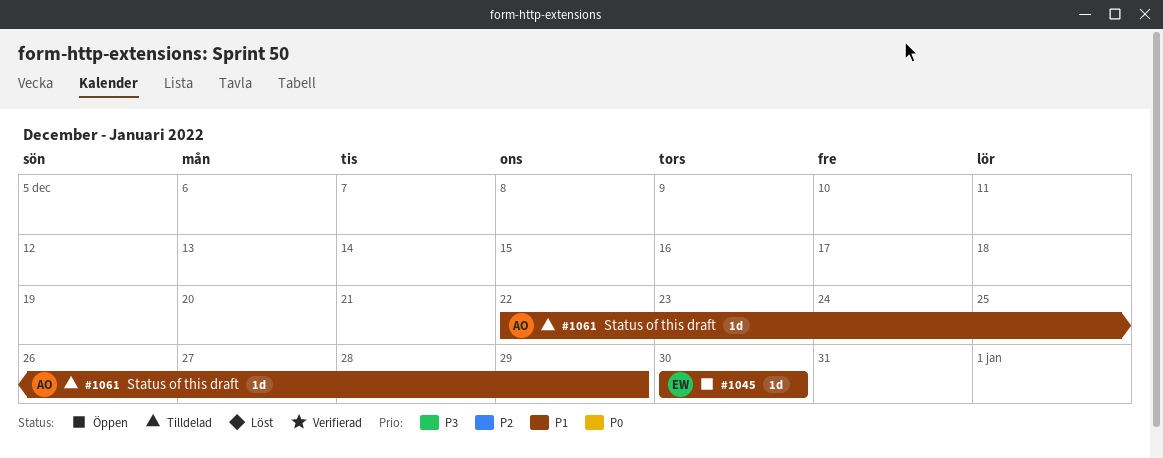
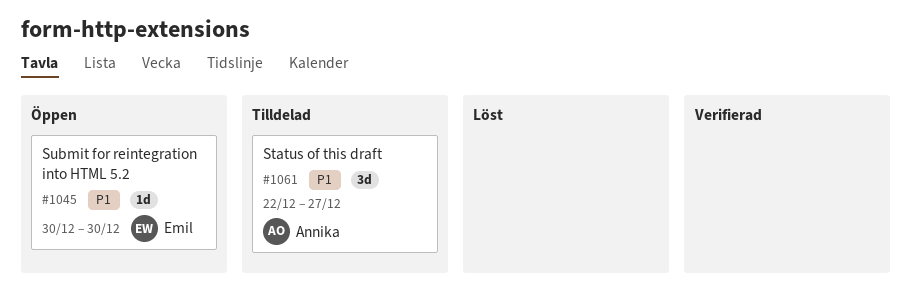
#1061, estimate: 1d -> 3d
#1061, due: Dec 29 -> Dec 27

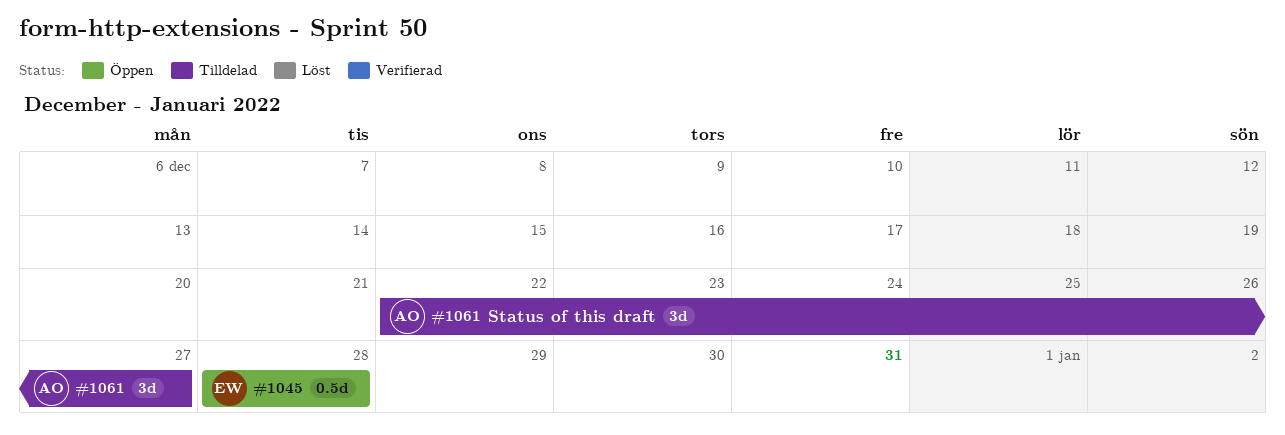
#1045, estimate: 1d -> 0.5d
#1045, start: Dec 30 -> Dec 28
#1045, due: Dec 30 -> Dec 28

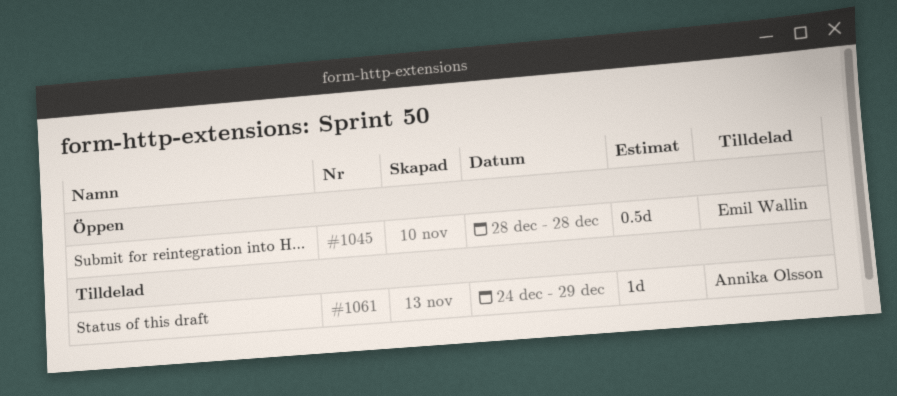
#1061, estimate: 3d -> 1d
#1061, start: Dec 22 -> Dec 24
#1061, due: Dec 27 -> Dec 29

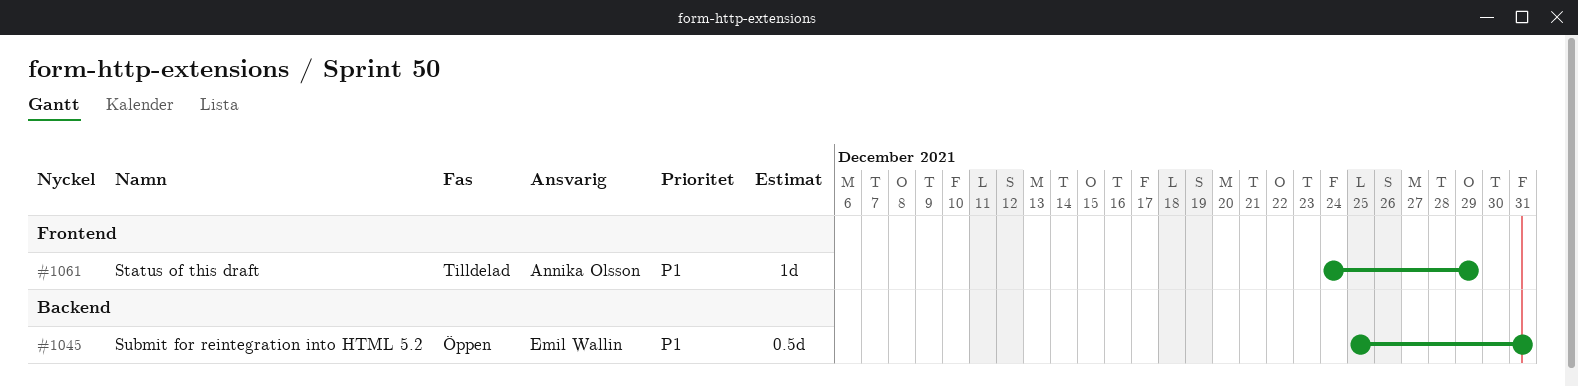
#1045, start: Dec 28 -> Dec 25
#1045, due: Dec 28 -> Dec 31

